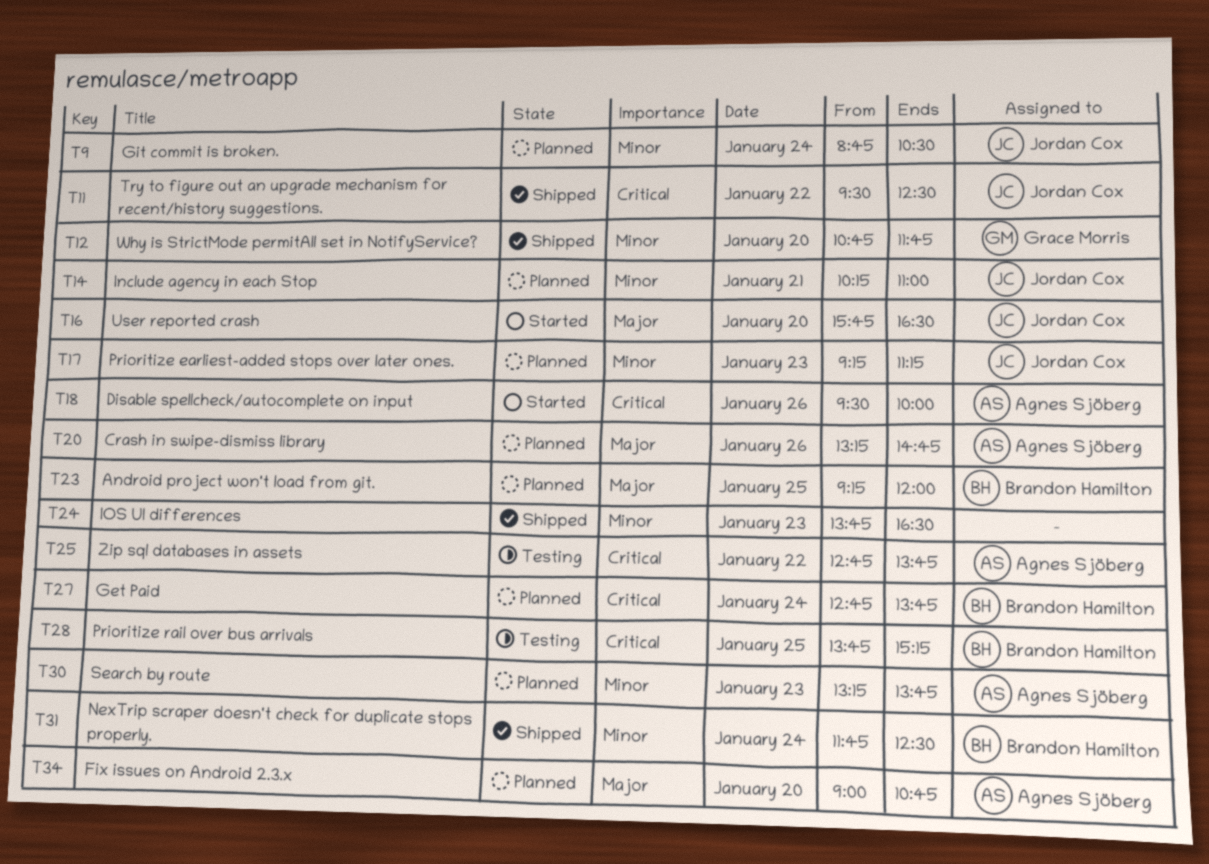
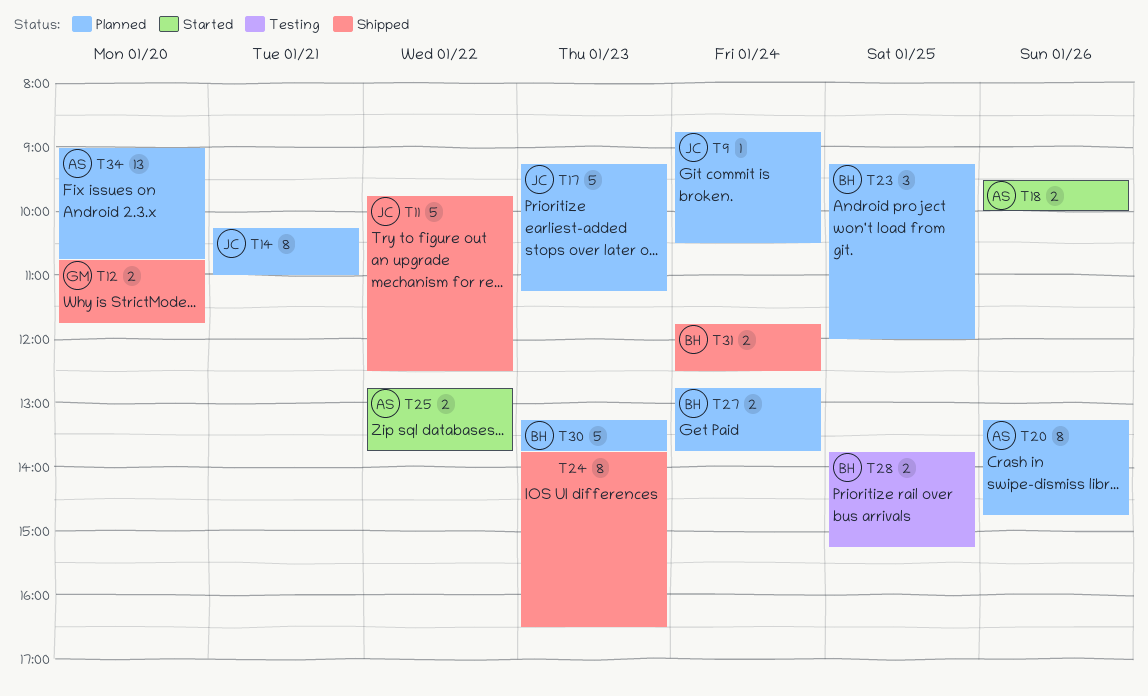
T11, begins: 09:30 -> 09:45
T16: present -> none
T25, status: Testing -> Started
T30, owner: Agnes Sjöberg -> Brandon Hamilton

